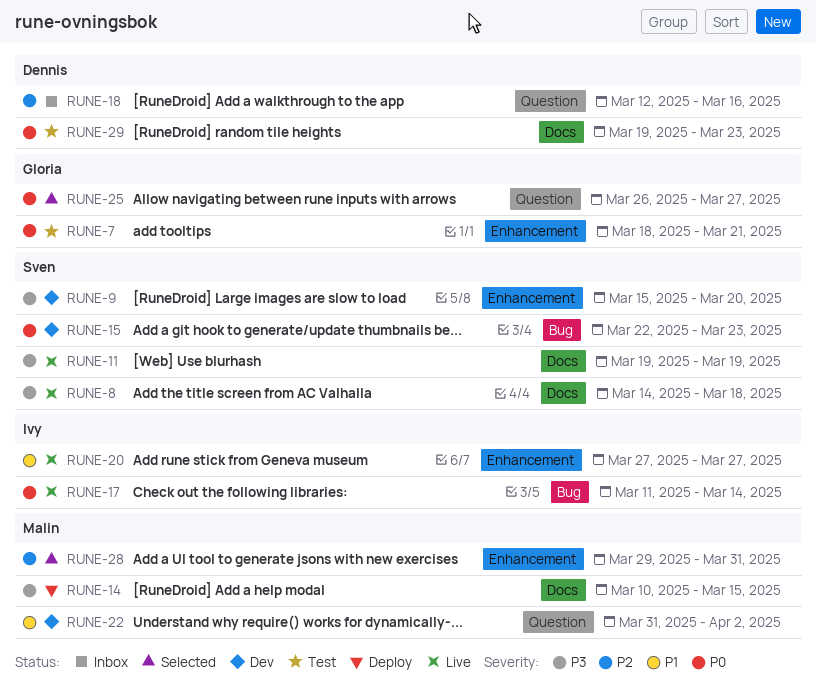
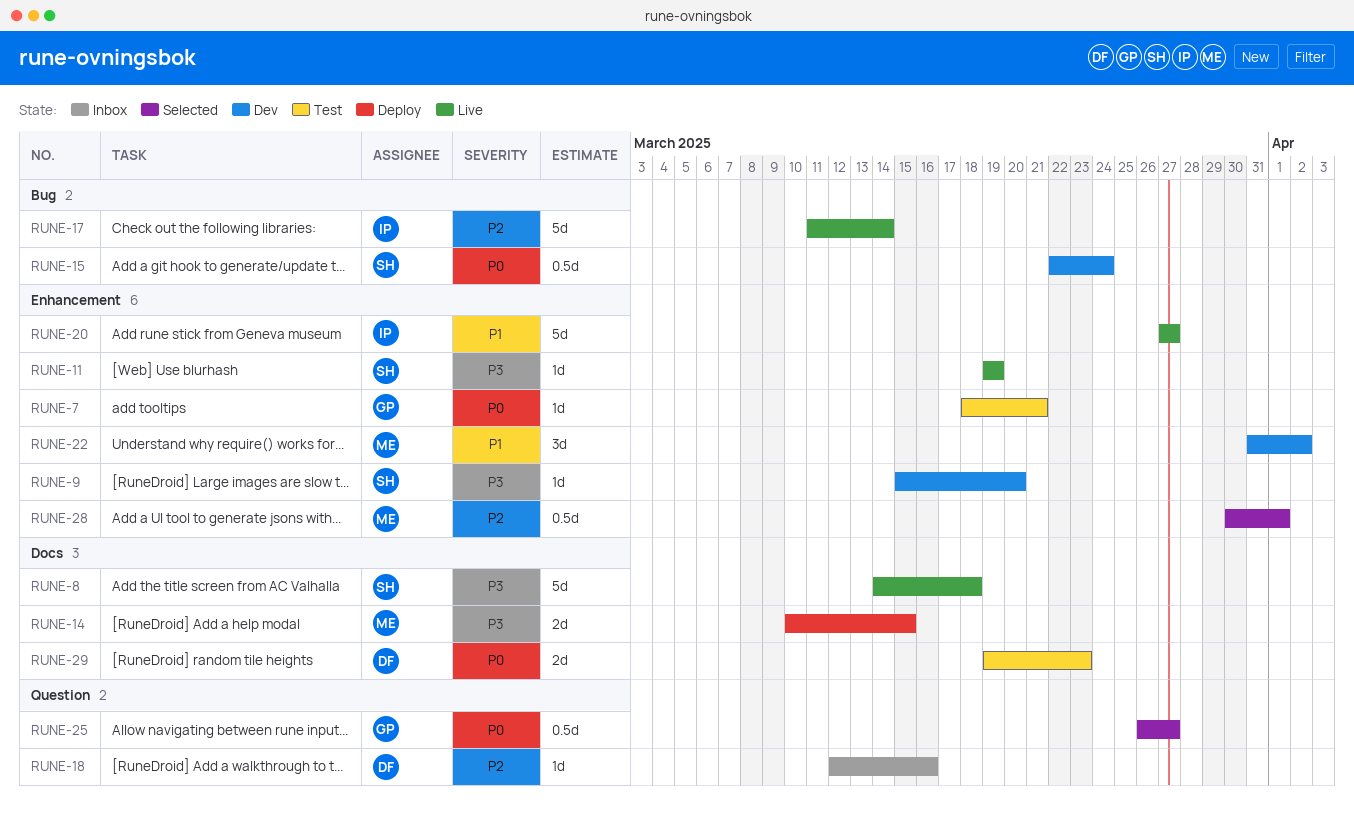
RUNE-11, label: Docs -> Enhancement
RUNE-15, due: Mar 23 -> Mar 24
RUNE-17, priority: P0 -> P2
RUNE-22, label: Question -> Enhancement
RUNE-28, start: Mar 29 -> Mar 30
RUNE-28, due: Mar 31 -> Apr 1

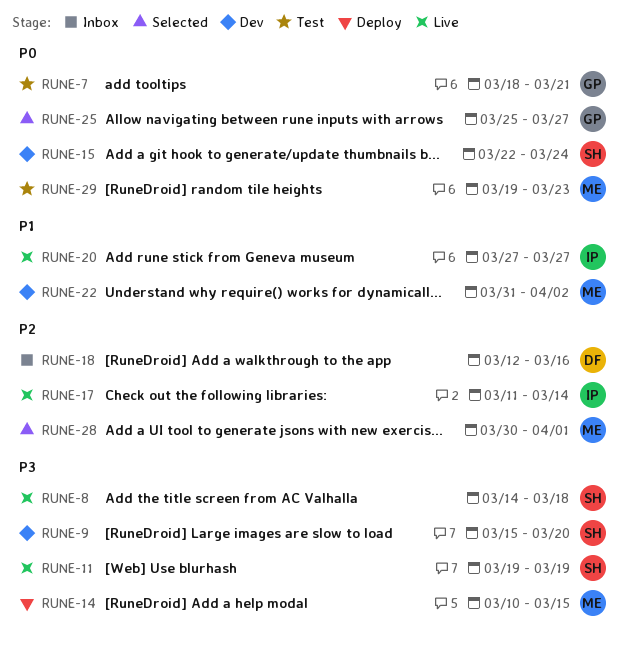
RUNE-25, start: Mar 26 -> Mar 25
RUNE-29, owner: DF -> ME

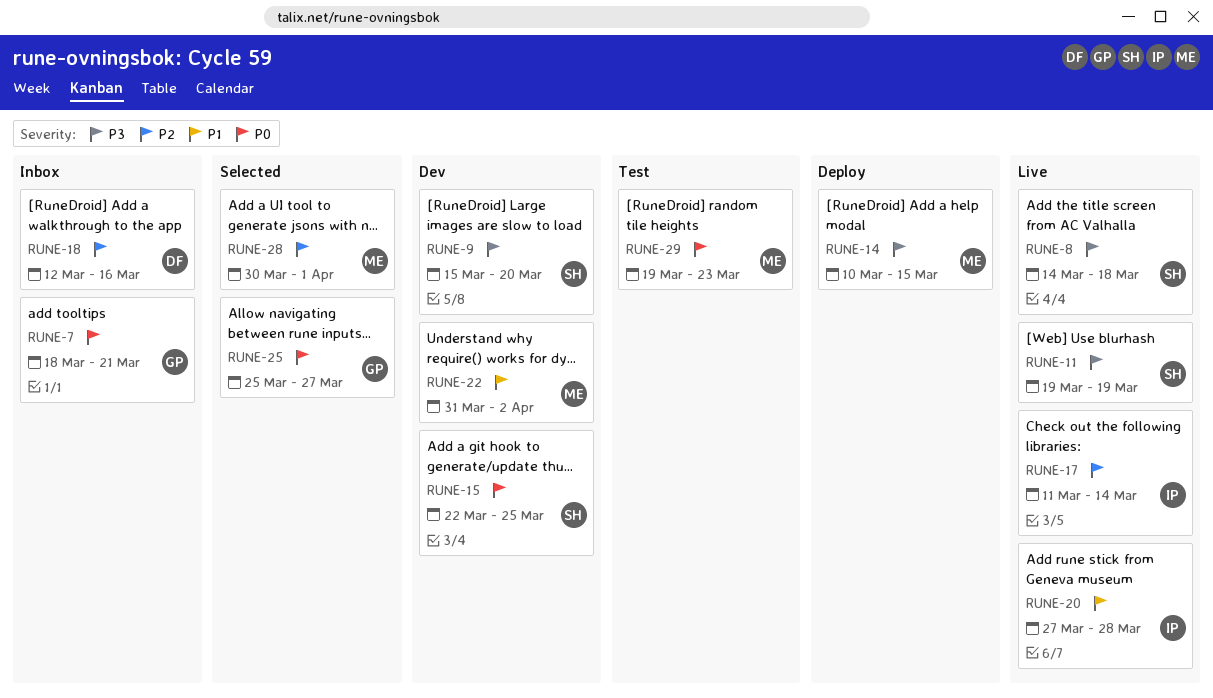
RUNE-7, status: Test -> Inbox
RUNE-15, due: Mar 24 -> Mar 25
RUNE-20, due: Mar 27 -> Mar 28

